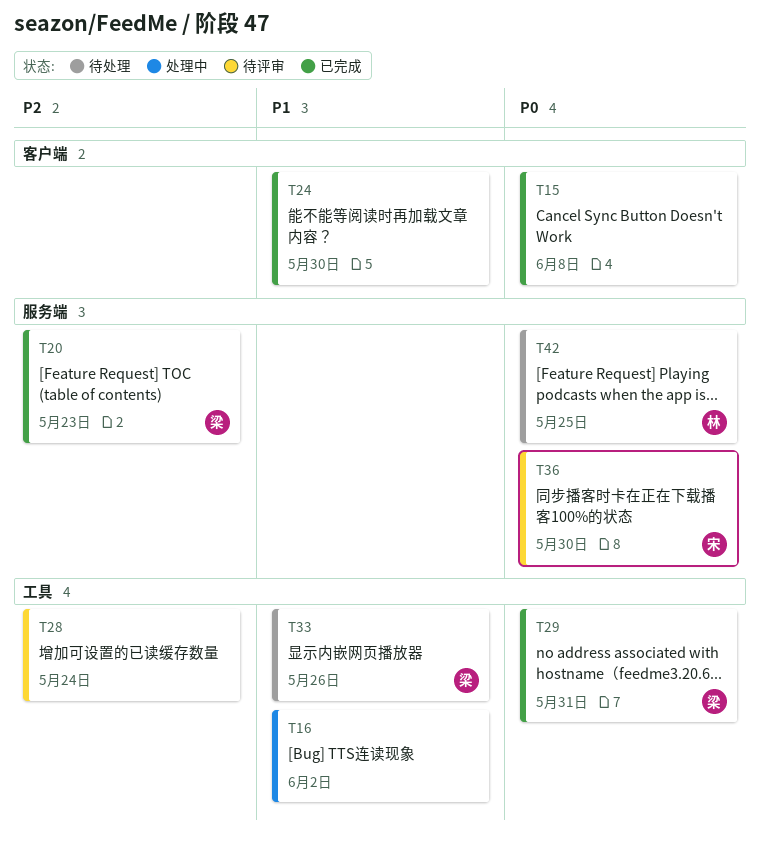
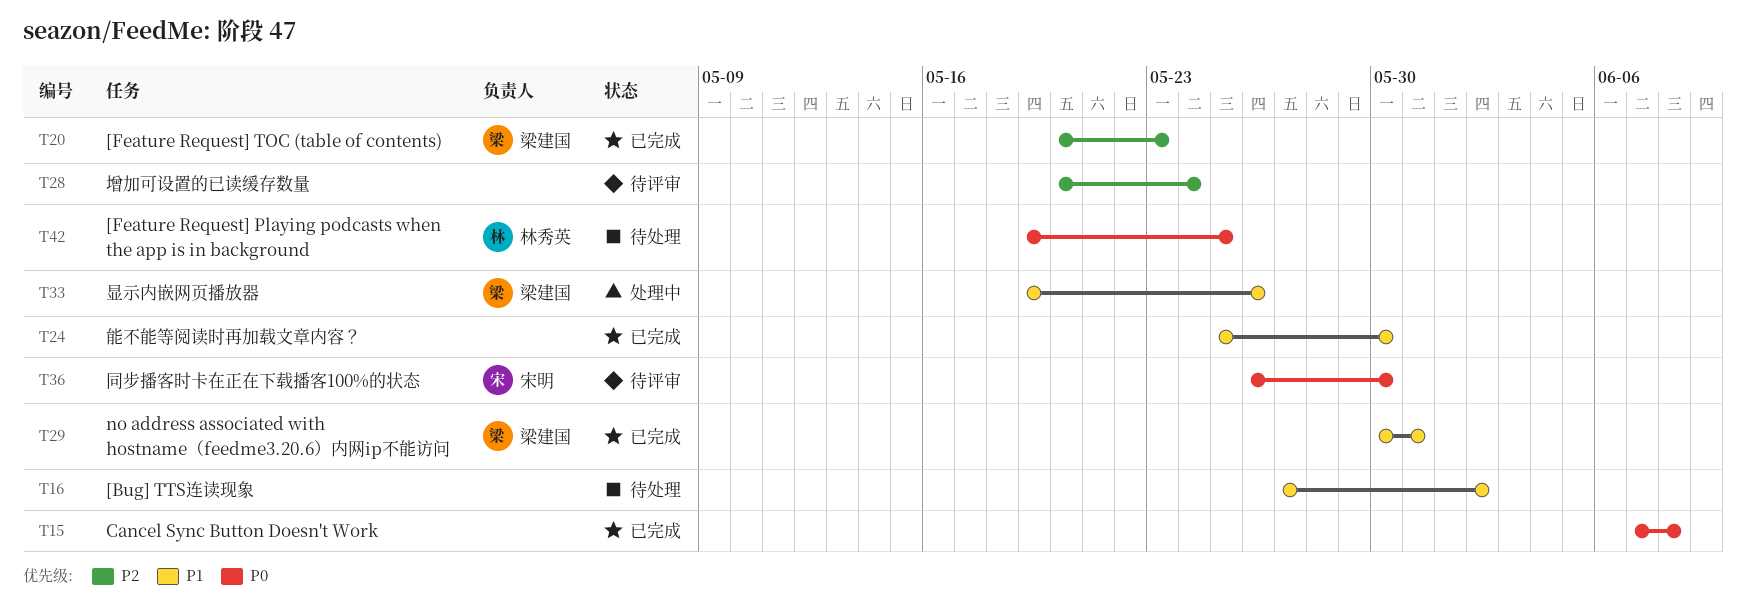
T16, status: 处理中 -> 待处理
T29, priority: P0 -> P1
T33, status: 待处理 -> 处理中

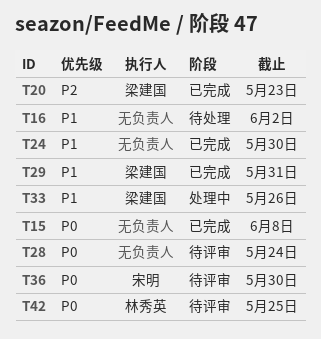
T28, priority: P2 -> P0
T42, status: 待处理 -> 待评审

